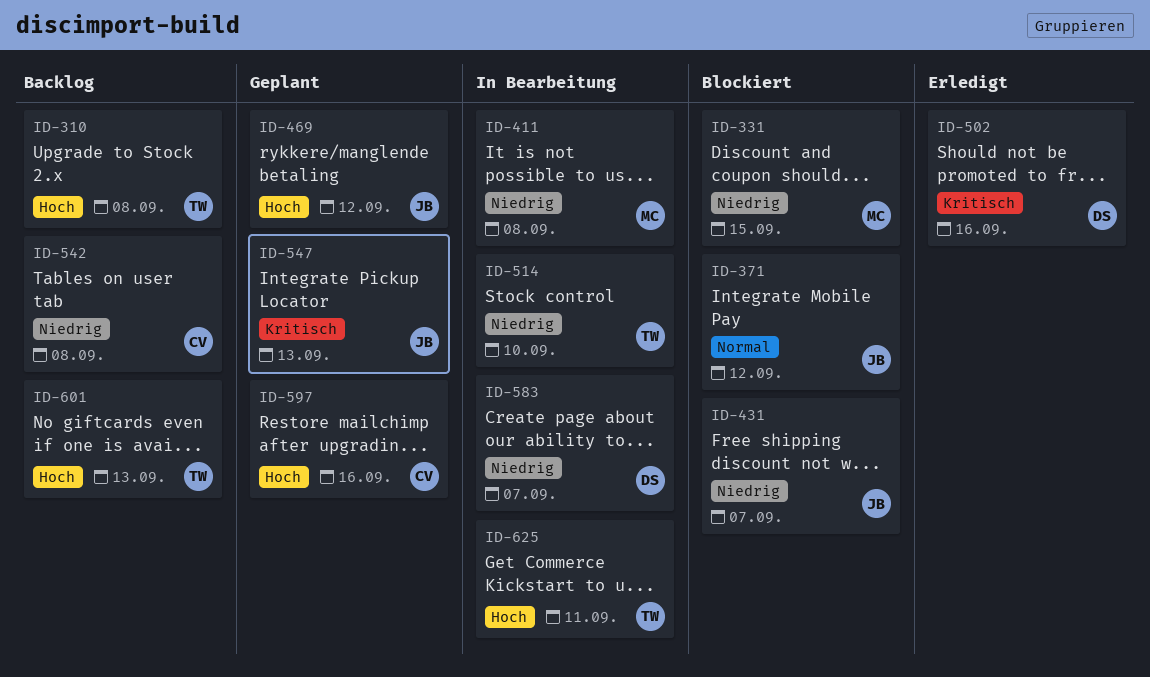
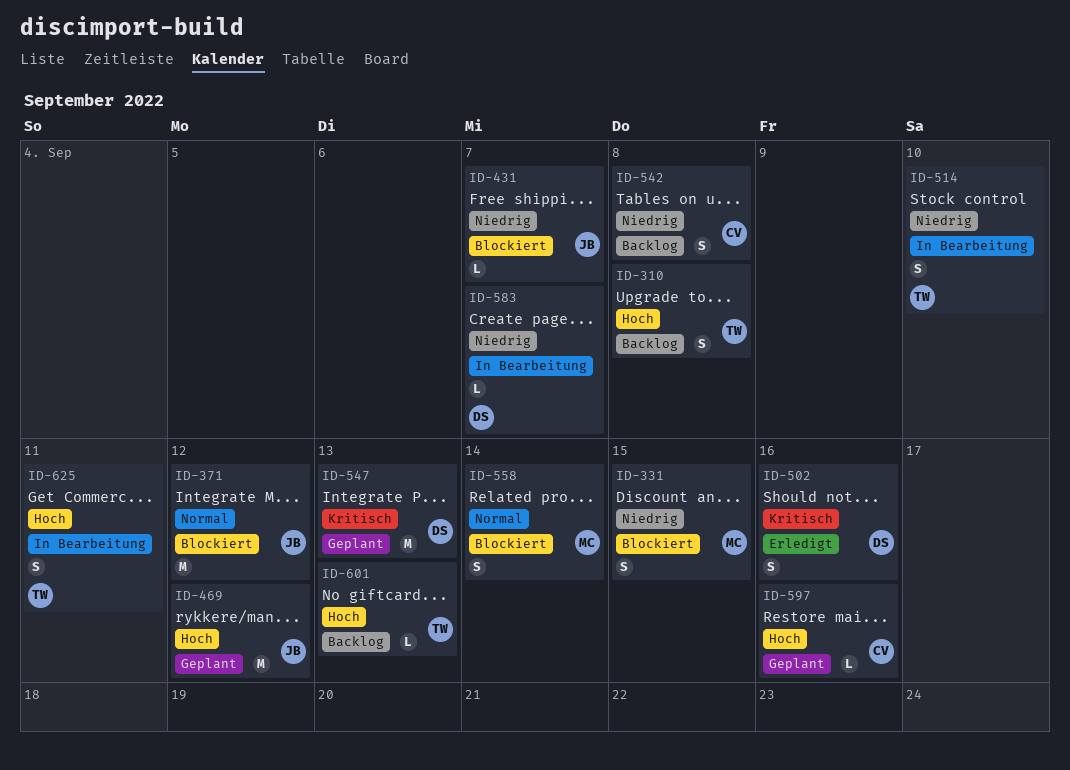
ID-411: present -> none
ID-547, owner: JB -> DS
ID-558: none -> present

